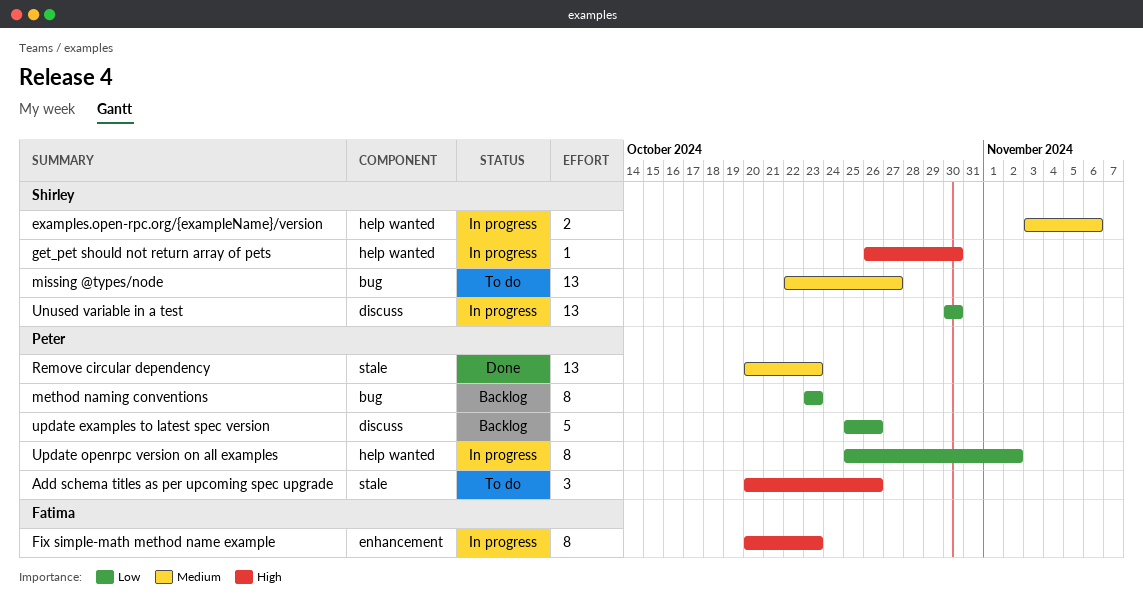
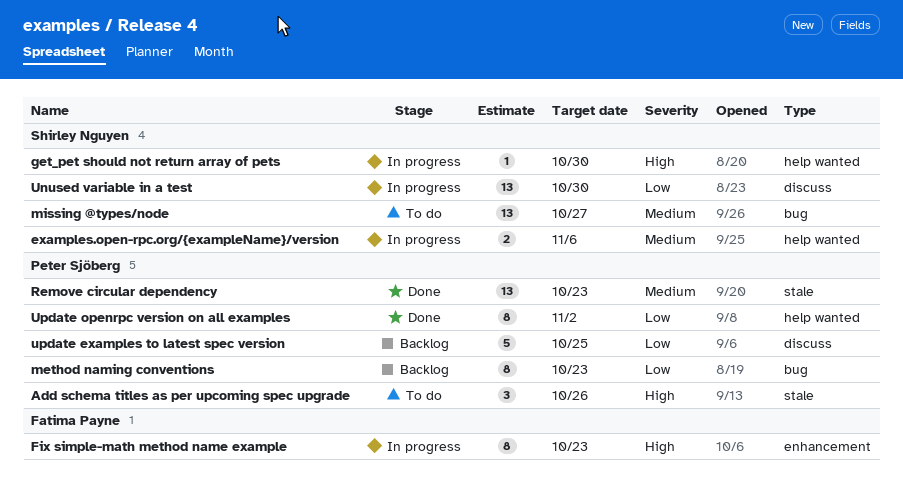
update examples to latest spec version, due: Oct 26 -> Oct 25
Update openrpc version on all examples, status: In progress -> Done

